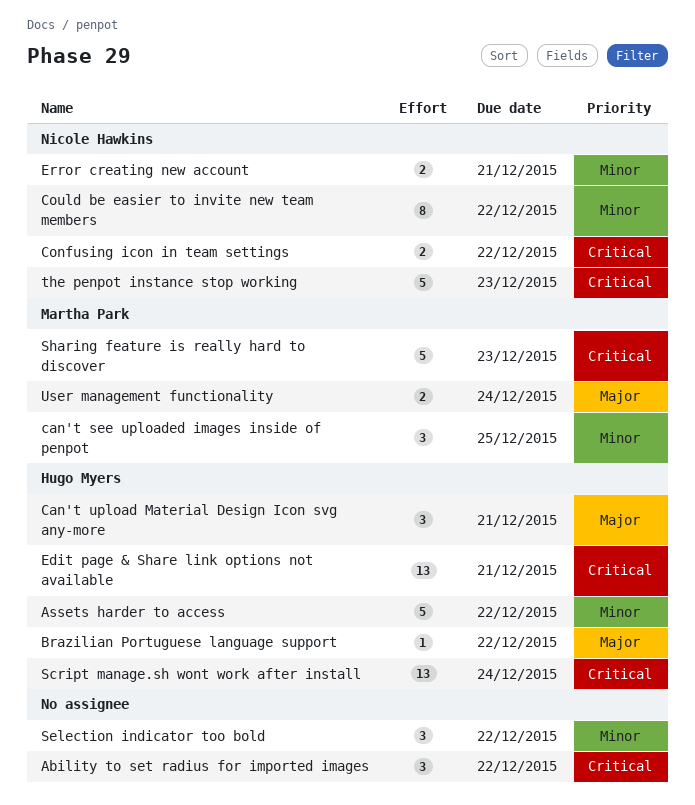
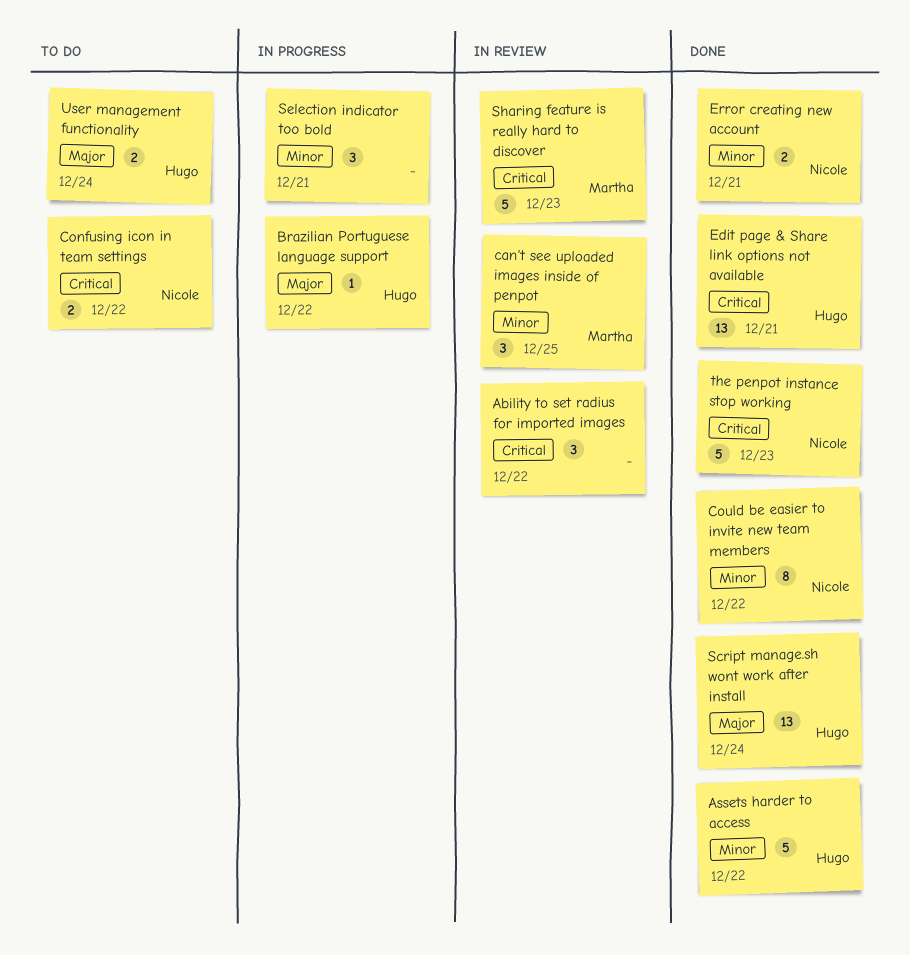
Can't upload Material Design Icon svg any-more: present -> none
Script manage.sh wont work after install, priority: Critical -> Major
Selection indicator too bold, due: Dec 22 -> Dec 21
User management functionality, owner: Martha Park -> Hugo Myers

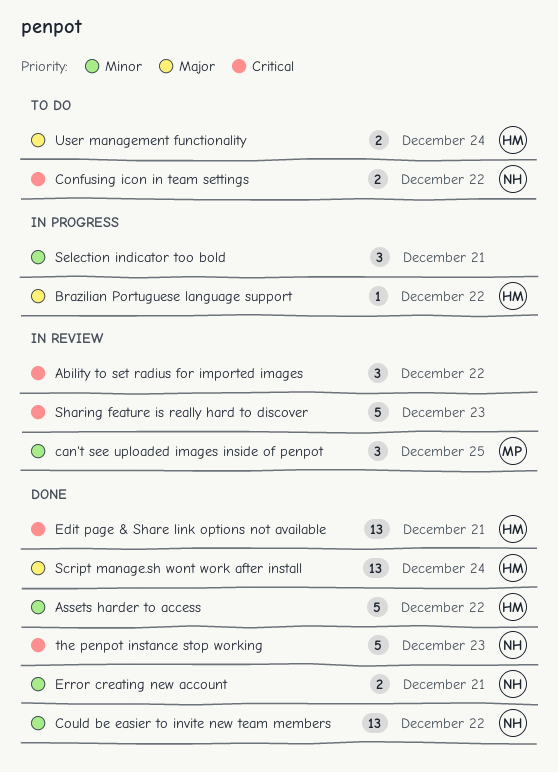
Could be easier to invite new team members, estimate: 8 -> 13
Sharing feature is really hard to discover, owner: Martha -> none

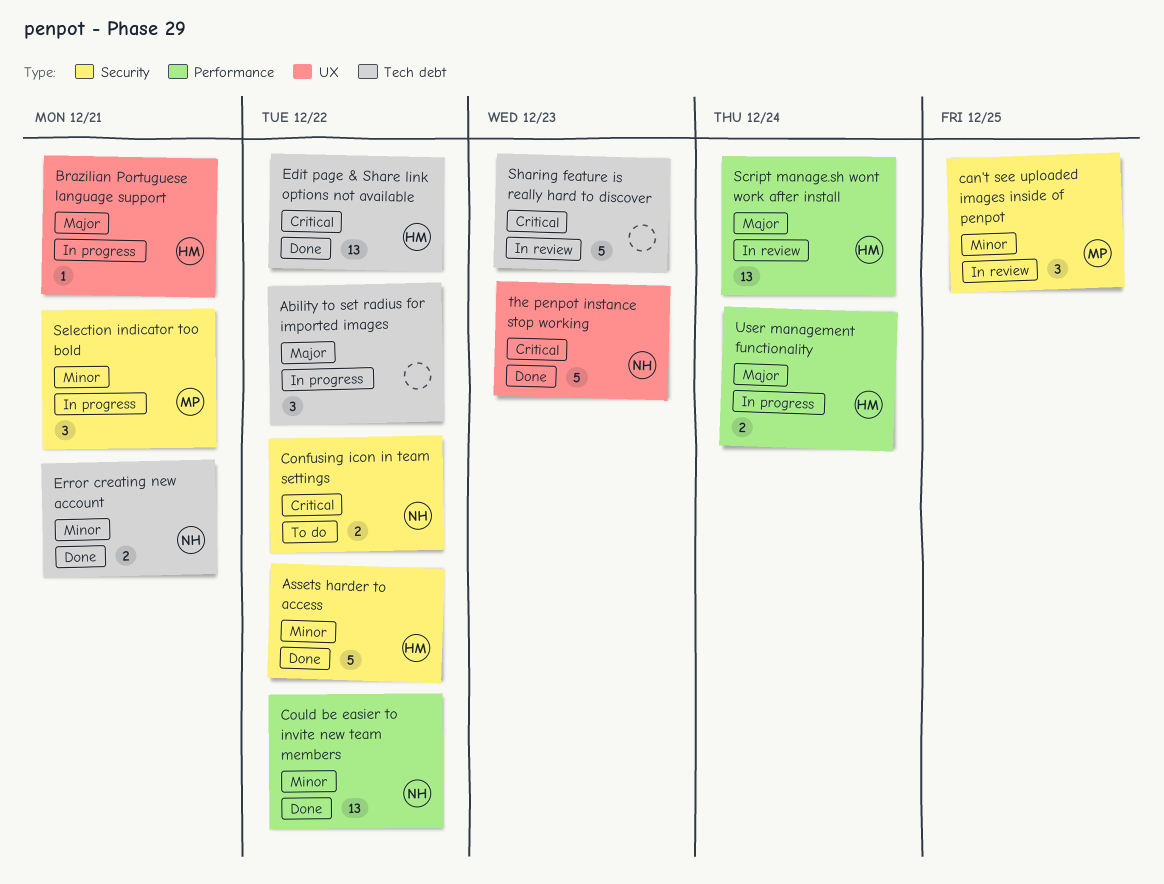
Ability to set radius for imported images, status: In review -> In progress
Ability to set radius for imported images, priority: Critical -> Major
Brazilian Portuguese language support, due: Dec 22 -> Dec 21
Edit page & Share link options not available, due: Dec 21 -> Dec 22
Script manage.sh wont work after install, status: Done -> In review
Selection indicator too bold, owner: none -> MP
User management functionality, status: To do -> In progress

